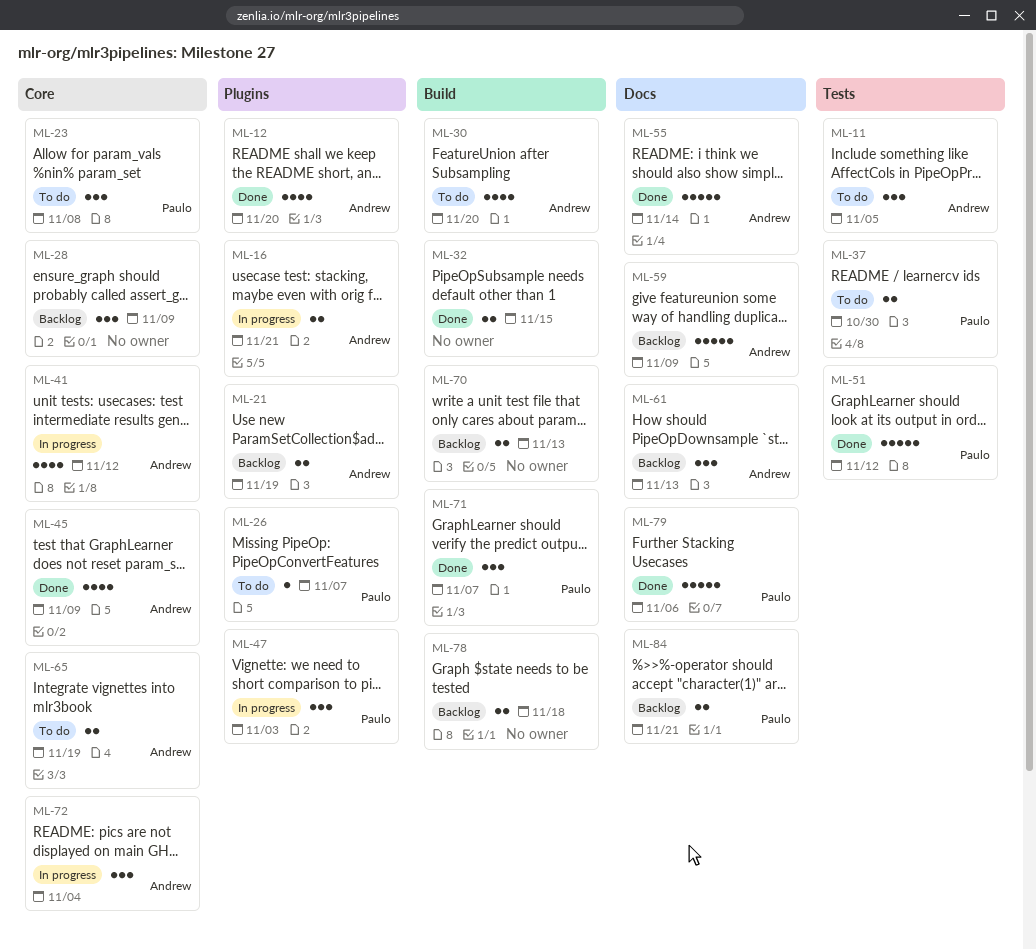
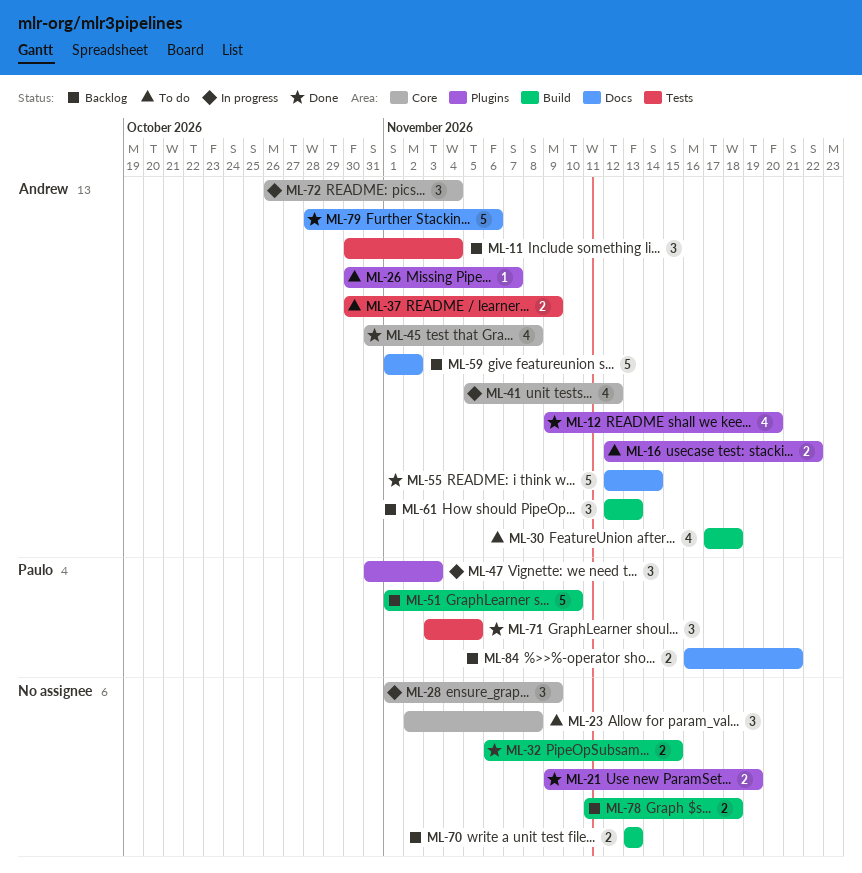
ML-11, status: To do -> Backlog
ML-11, due: Nov 5 -> Nov 4
ML-16, status: In progress -> To do
ML-16, due: Nov 21 -> Nov 22
ML-21, status: Backlog -> Done
ML-21, owner: Andrew -> none
ML-23, owner: Paulo -> none
ML-26, owner: Paulo -> Andrew
ML-28, status: Backlog -> In progress
ML-30, due: Nov 20 -> Nov 18
ML-37, owner: Paulo -> Andrew
ML-37, due: Oct 30 -> Nov 9
ML-45, due: Nov 9 -> Nov 8
ML-51, status: Done -> Backlog
ML-51, label: Tests -> Build
ML-51, due: Nov 12 -> Nov 10
ML-59, due: Nov 9 -> Nov 2
ML-61, label: Docs -> Build
ML-65: present -> none
ML-71, label: Build -> Tests
ML-71, due: Nov 7 -> Nov 5
ML-79, owner: Paulo -> Andrew

